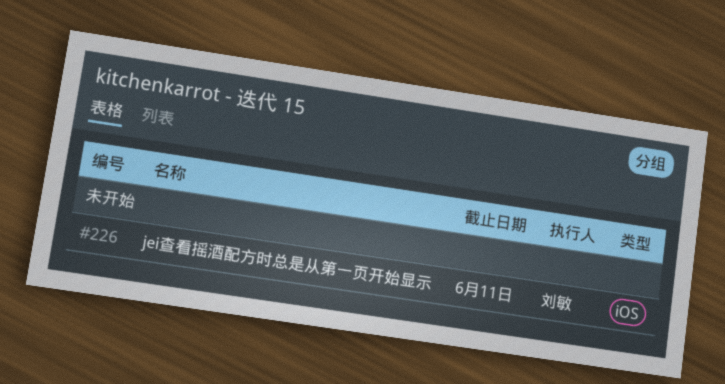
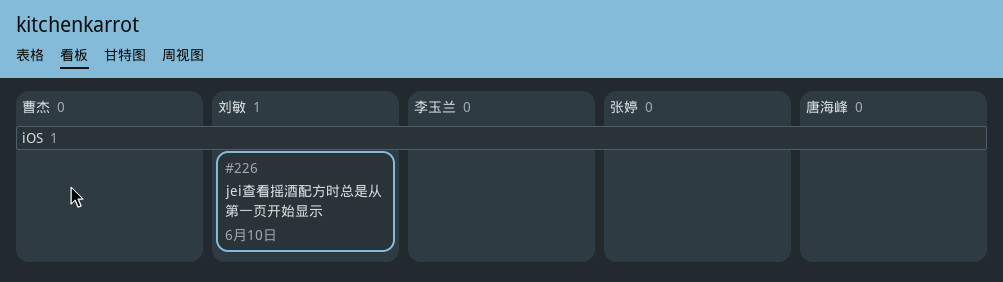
#226, due: Jun 11 -> Jun 10

